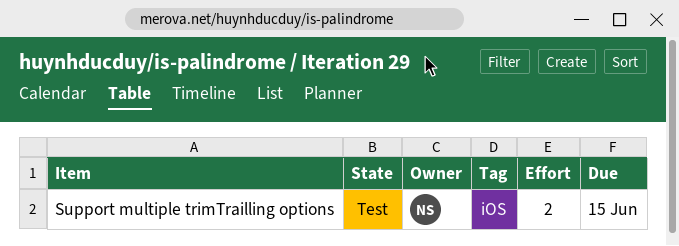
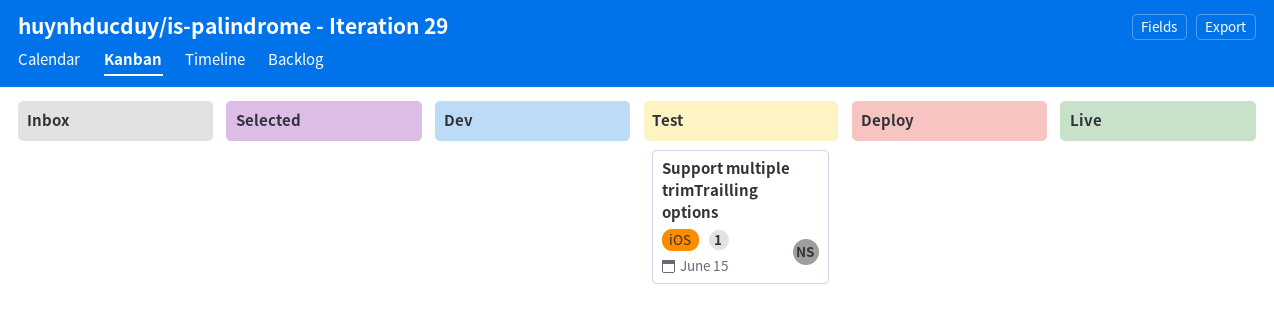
Support multiple trimTrailling options, estimate: 2 -> 1

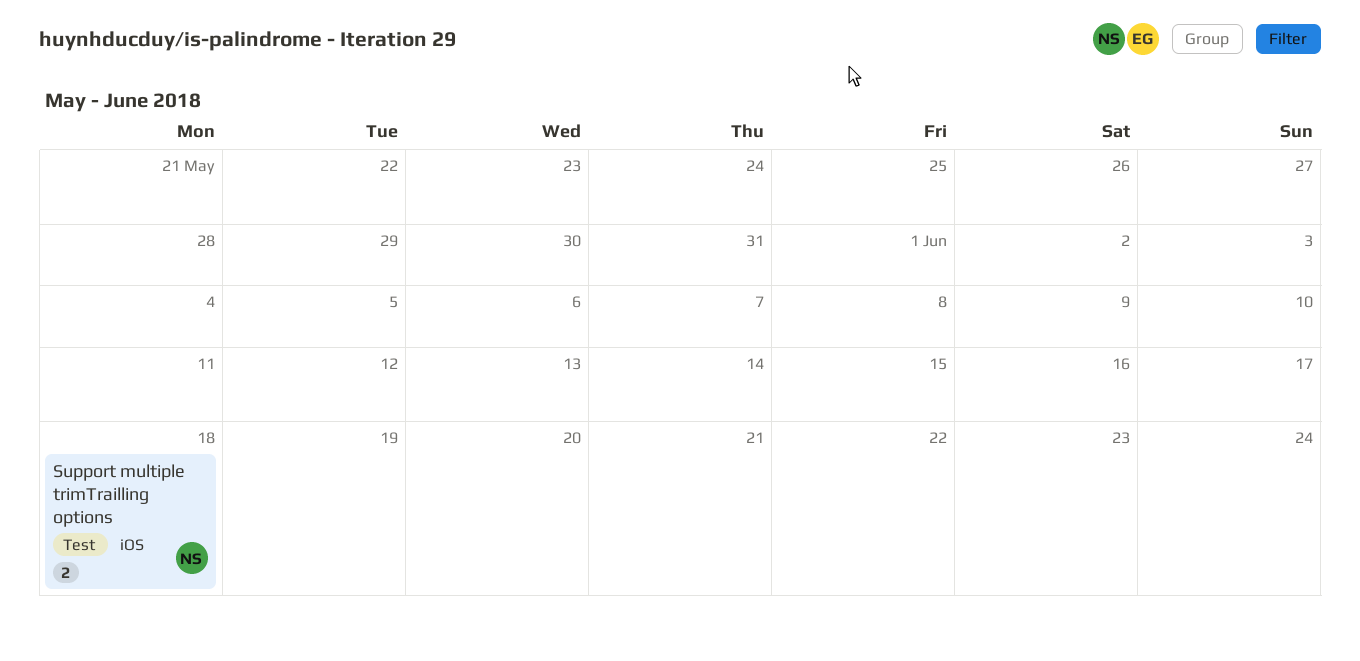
Support multiple trimTrailling options, estimate: 1 -> 2
Support multiple trimTrailling options, due: Jun 15 -> Jun 18

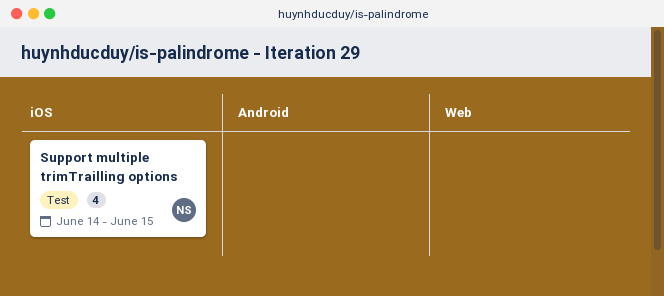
Support multiple trimTrailling options, estimate: 2 -> 4
Support multiple trimTrailling options, due: Jun 18 -> Jun 15

